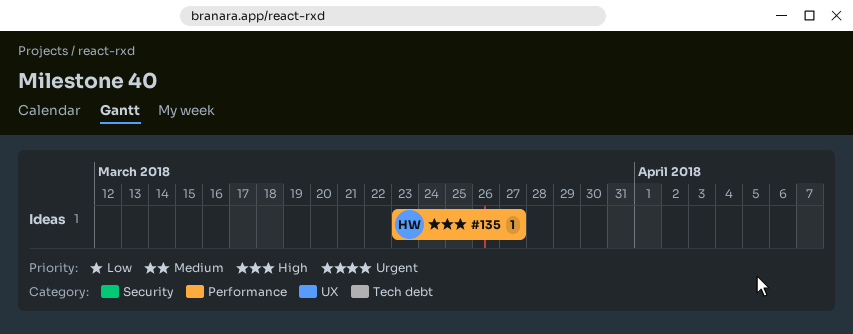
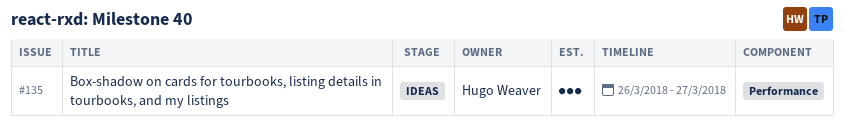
#135, estimate: 1 -> 3
#135, start: Mar 23 -> Mar 26

